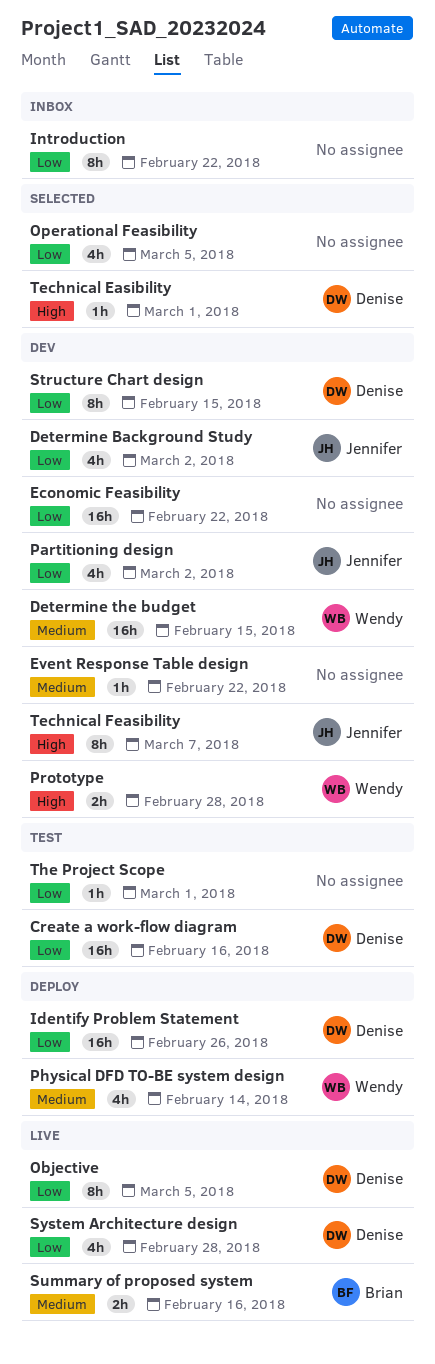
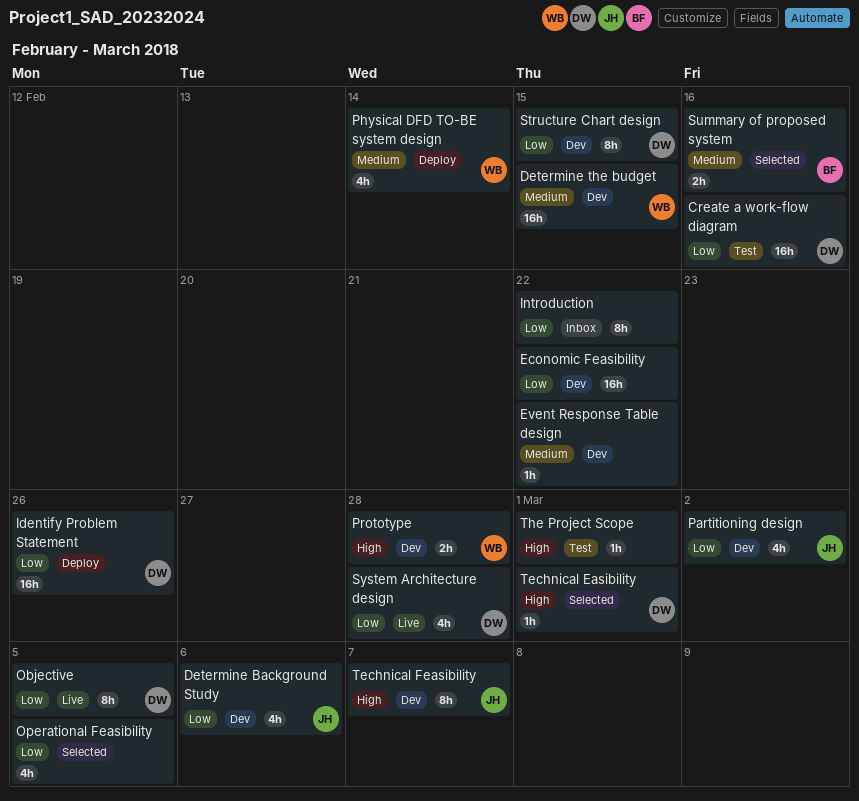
Determine Background Study, due: Mar 2 -> Mar 6
Summary of proposed system, status: Live -> Selected
The Project Scope, priority: Low -> High

